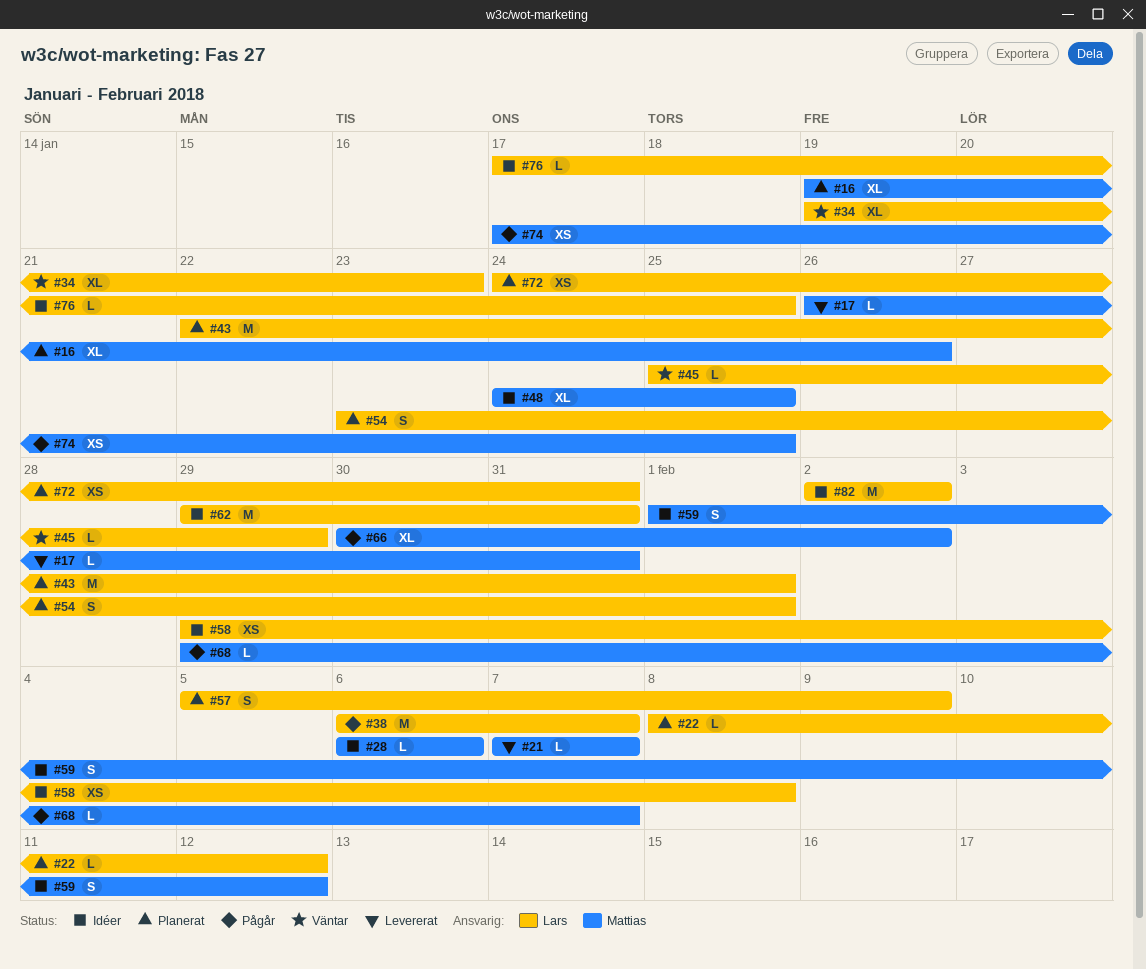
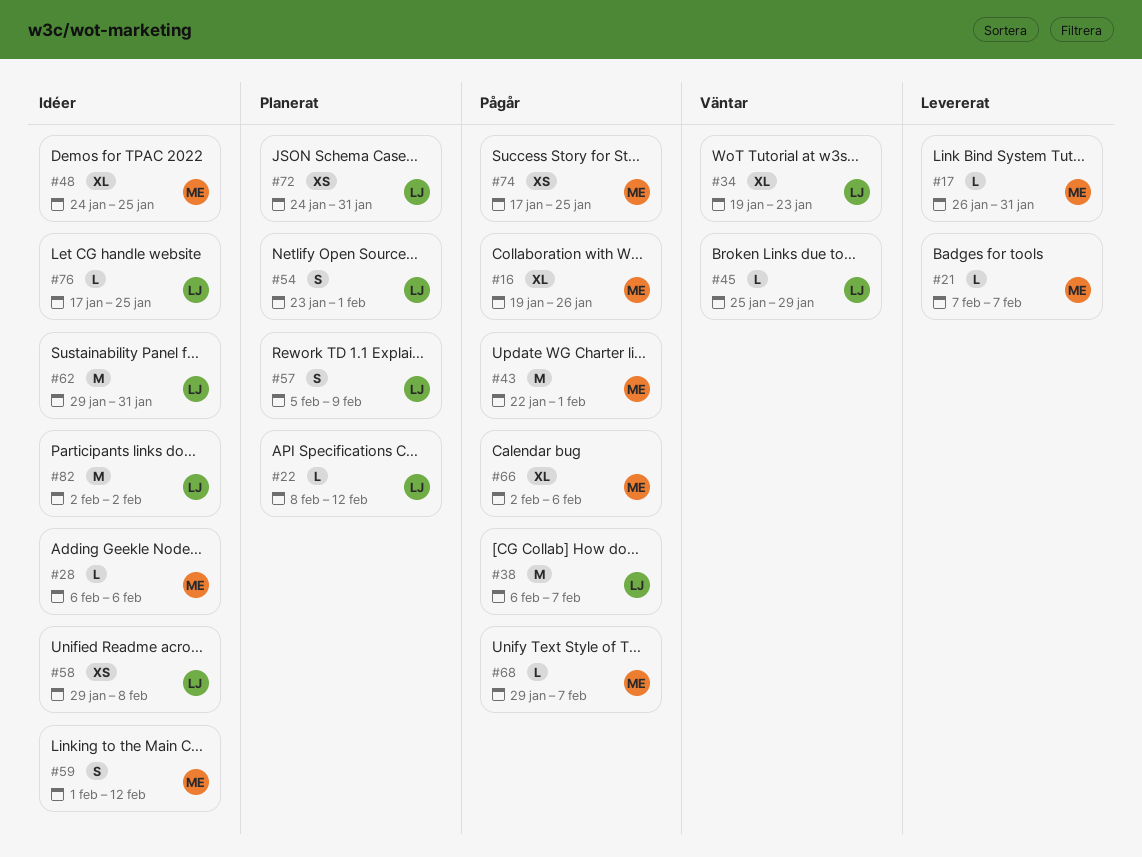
#16, status: Planerat -> Pågår
#43, status: Planerat -> Pågår
#43, owner: Lars -> Mattias
#66, start: Jan 30 -> Feb 2
#66, due: Feb 2 -> Feb 6

